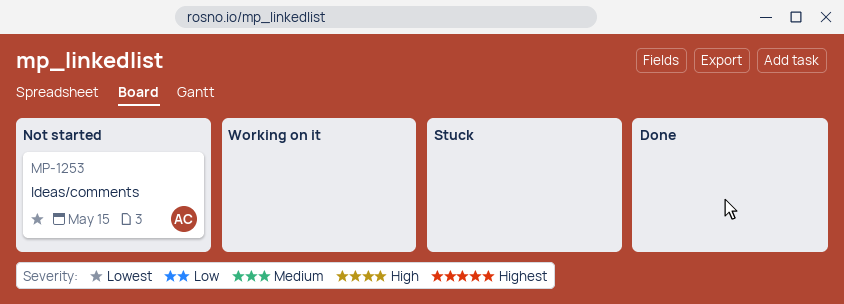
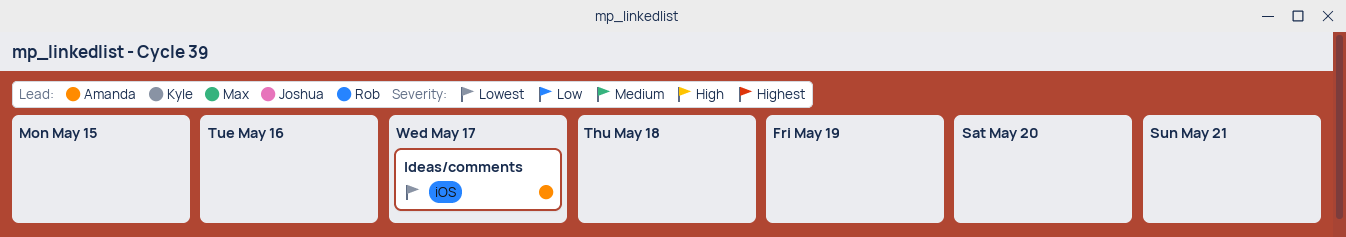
Ideas/comments, due: May 15 -> May 17

